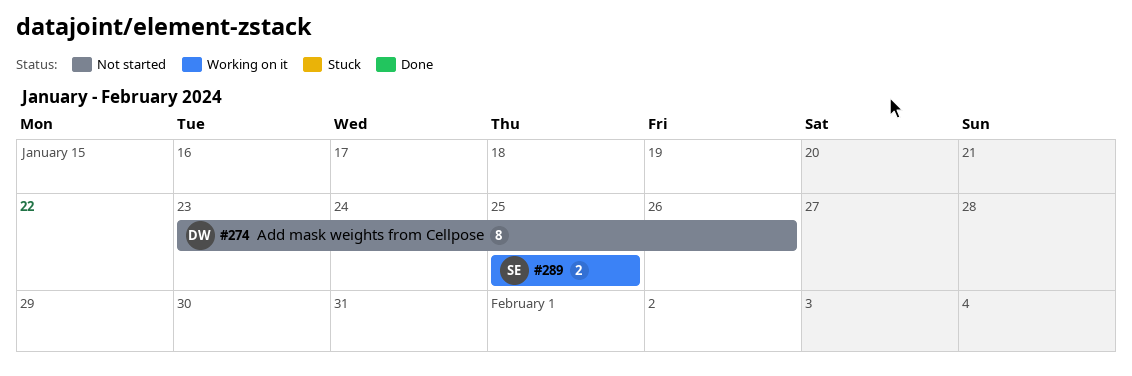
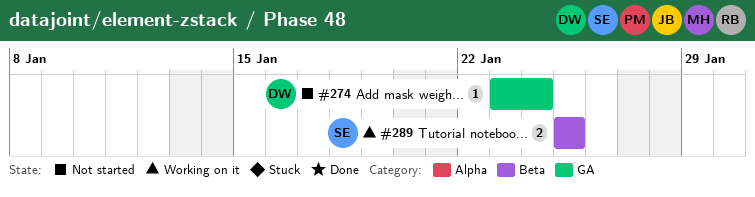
#274, estimate: 8 -> 1
#274, due: Jan 26 -> Jan 24

